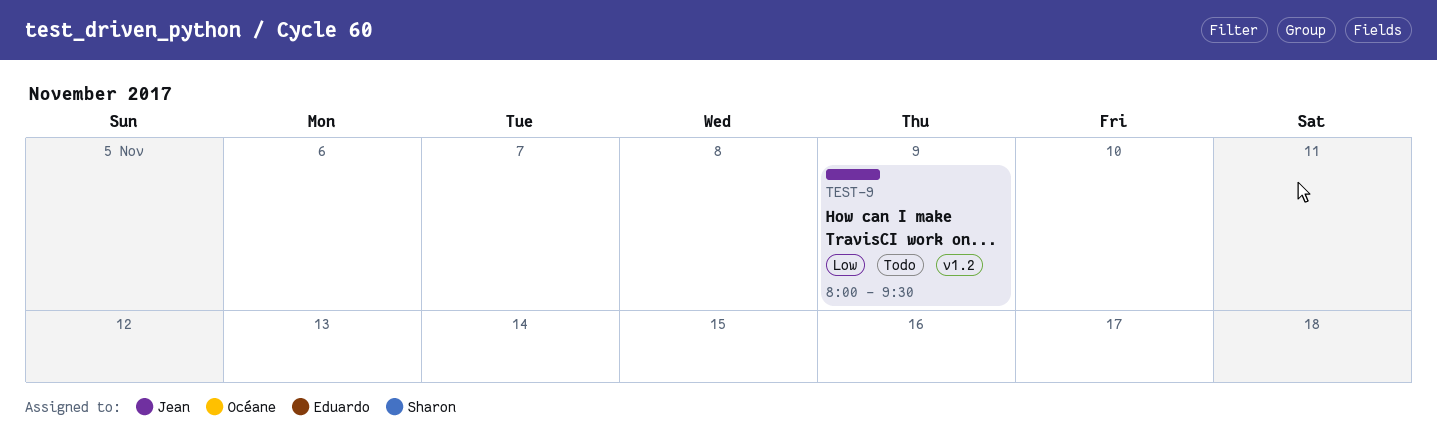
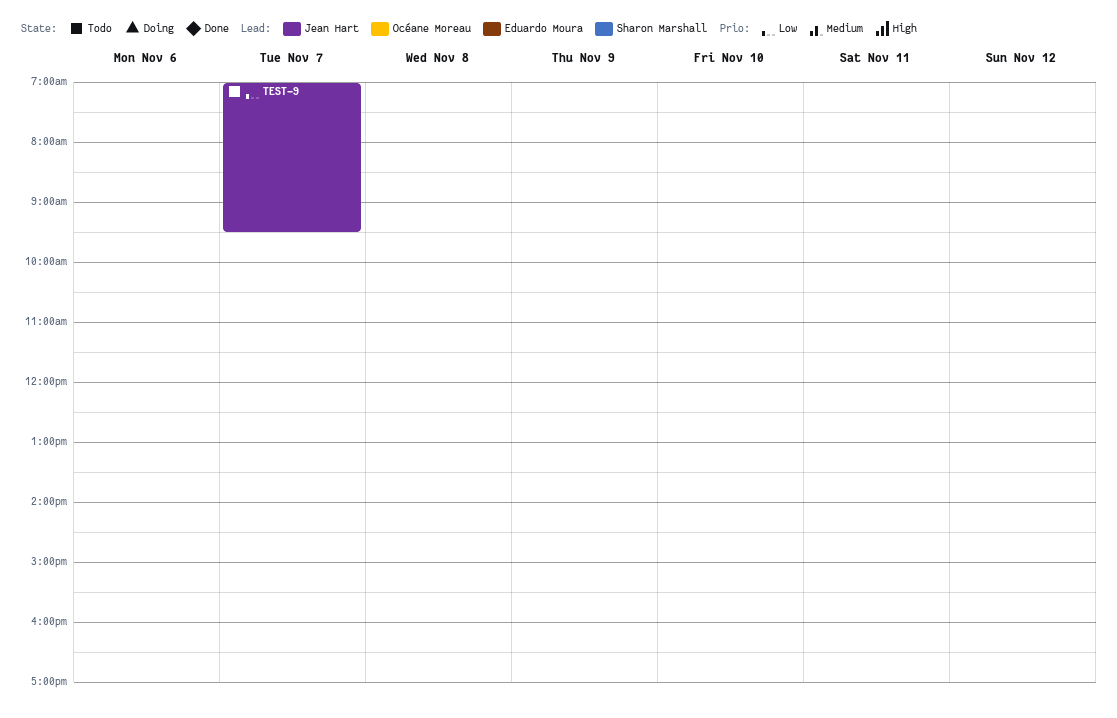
TEST-9, day: Nov 9 -> Nov 7
TEST-9, begins: 08:00 -> 07:00

